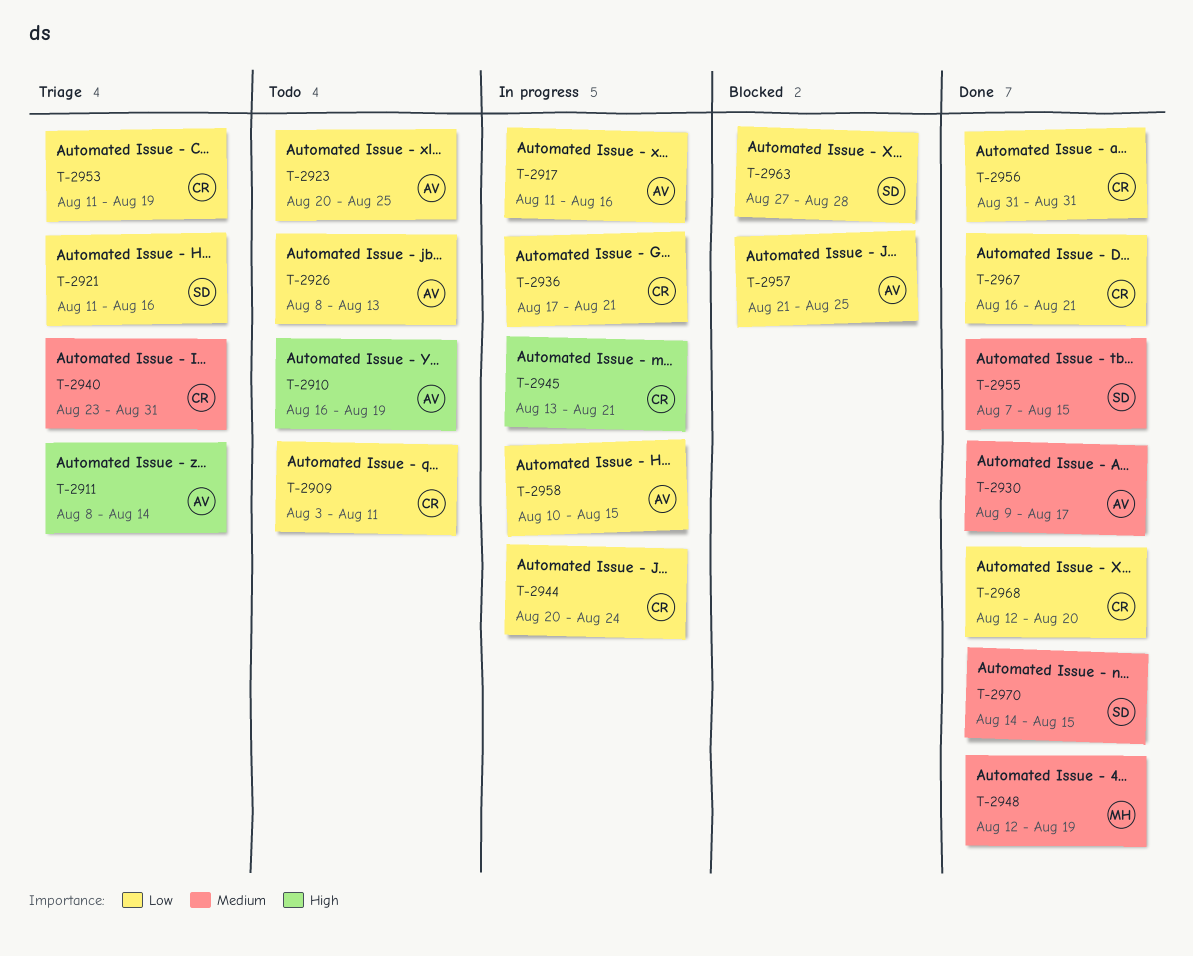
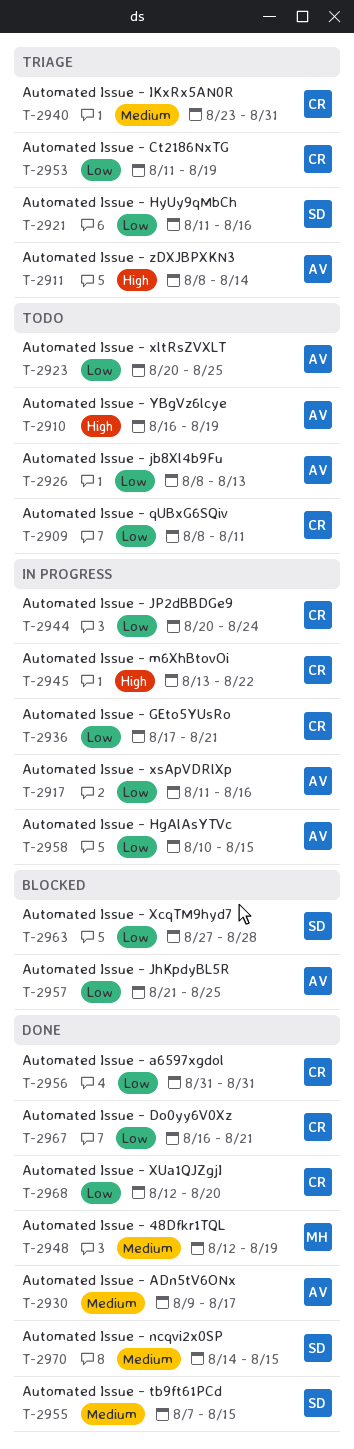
T-2909, start: Aug 3 -> Aug 8
T-2945, due: Aug 21 -> Aug 22

